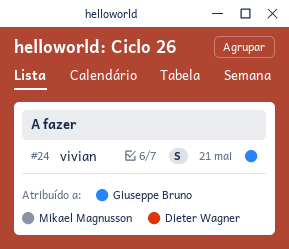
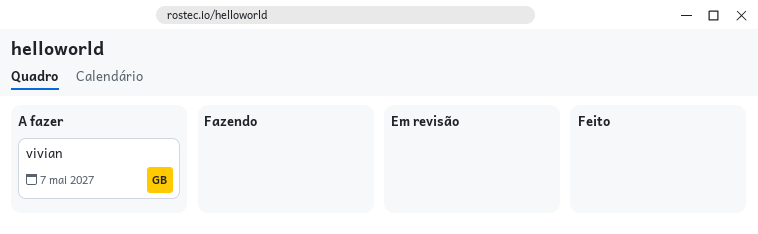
vivian, due: May 21 -> May 7

